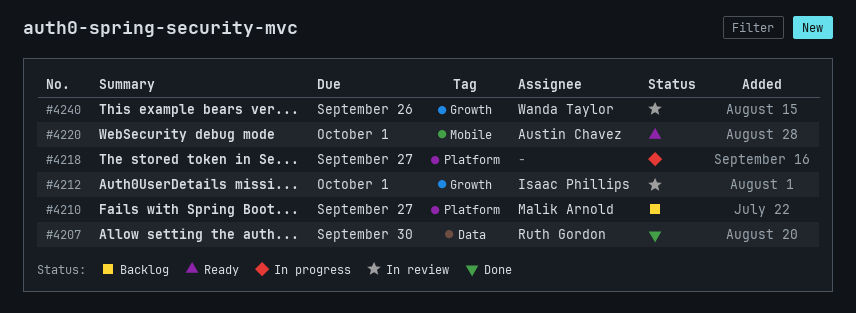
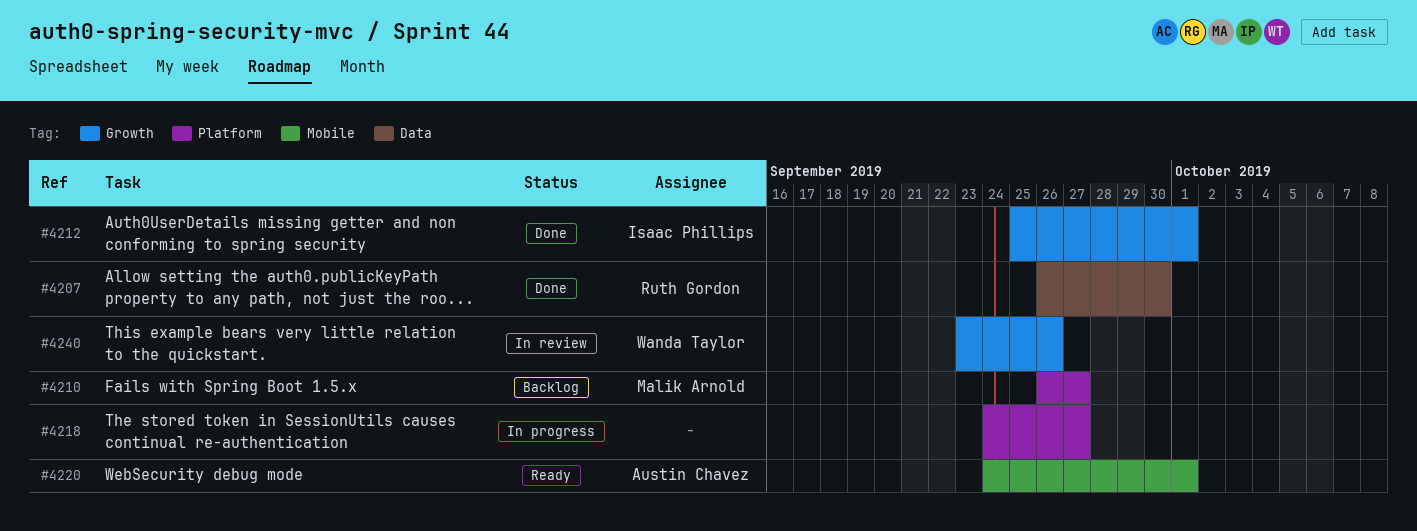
#4212, status: In review -> Done

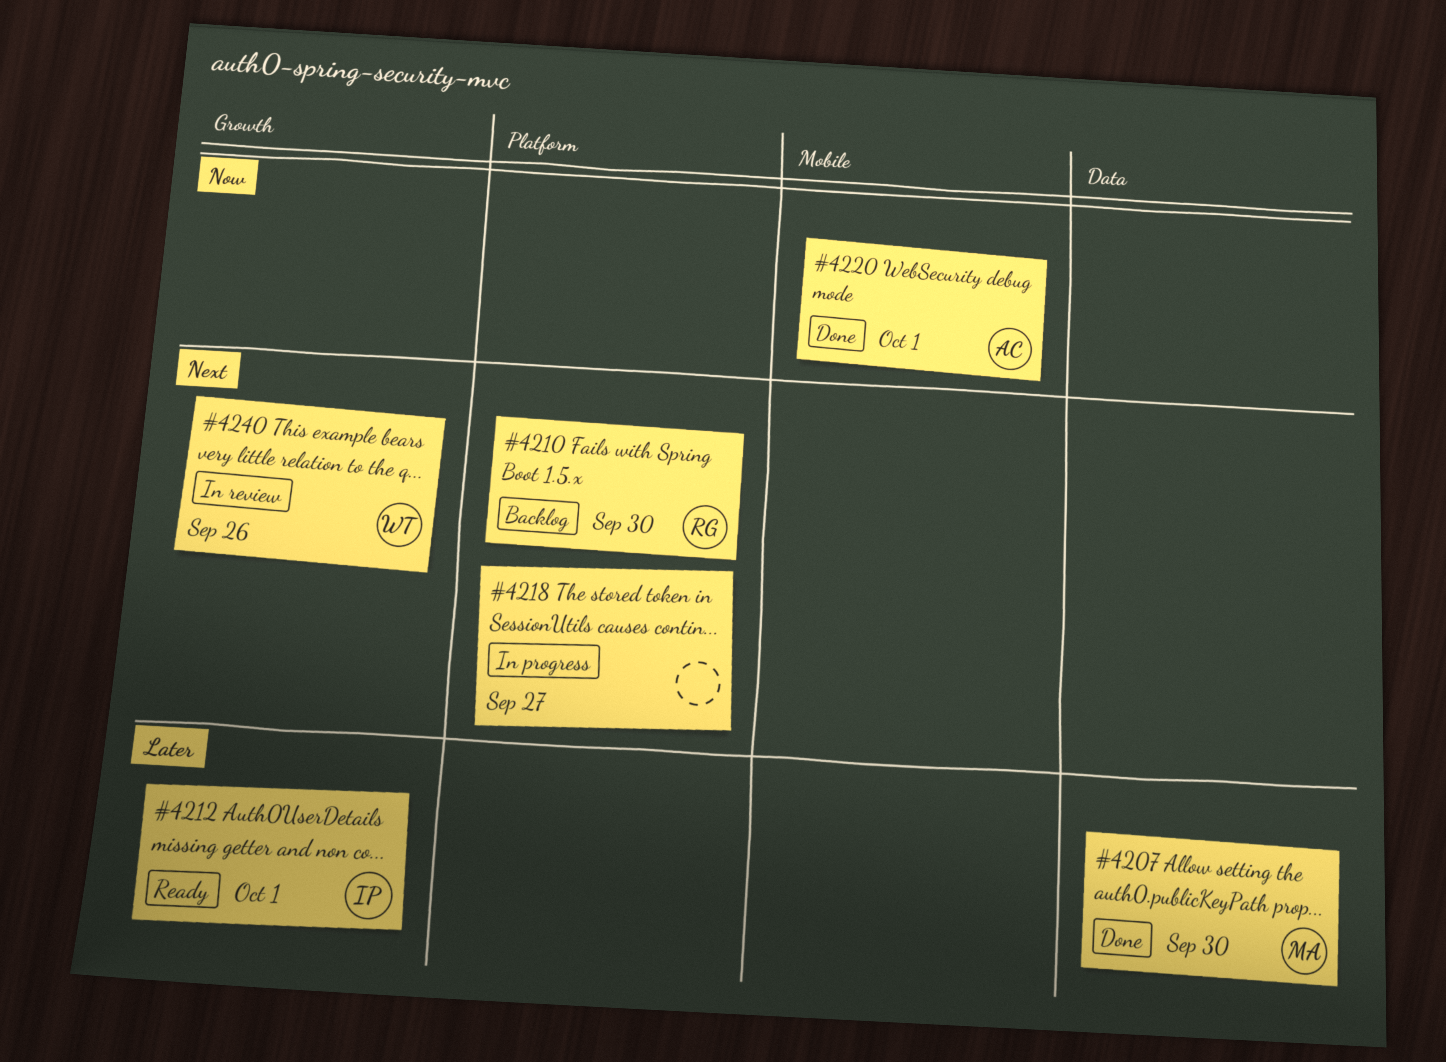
#4207, owner: Ruth Gordon -> Malik Arnold
#4210, owner: Malik Arnold -> Ruth Gordon
#4210, due: Sep 27 -> Sep 30
#4212, status: Done -> Ready
#4220, status: Ready -> Done

